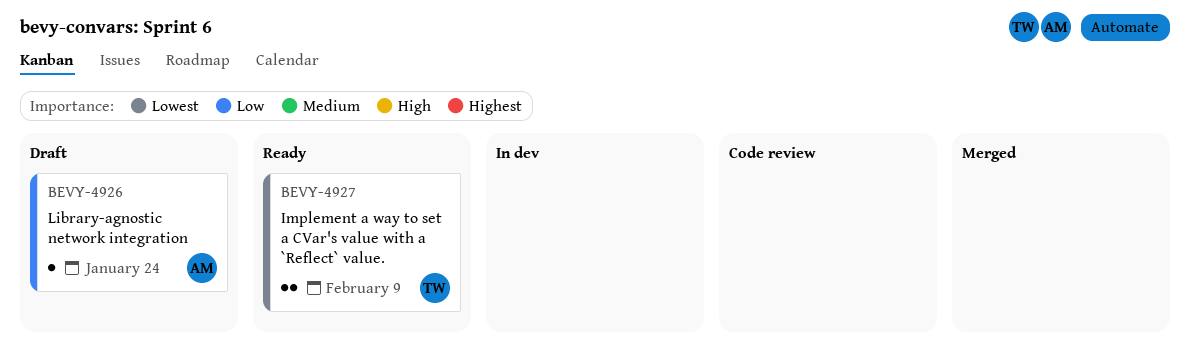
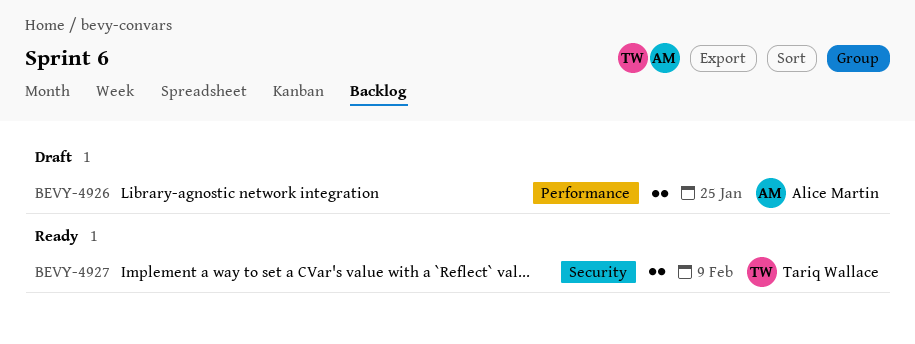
BEVY-4926, estimate: 1 -> 2
BEVY-4926, due: Jan 24 -> Jan 25

